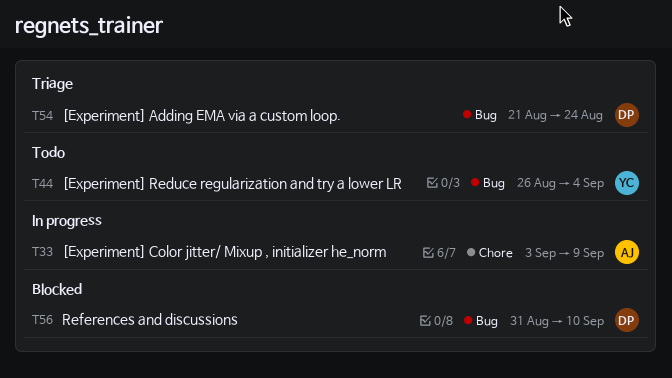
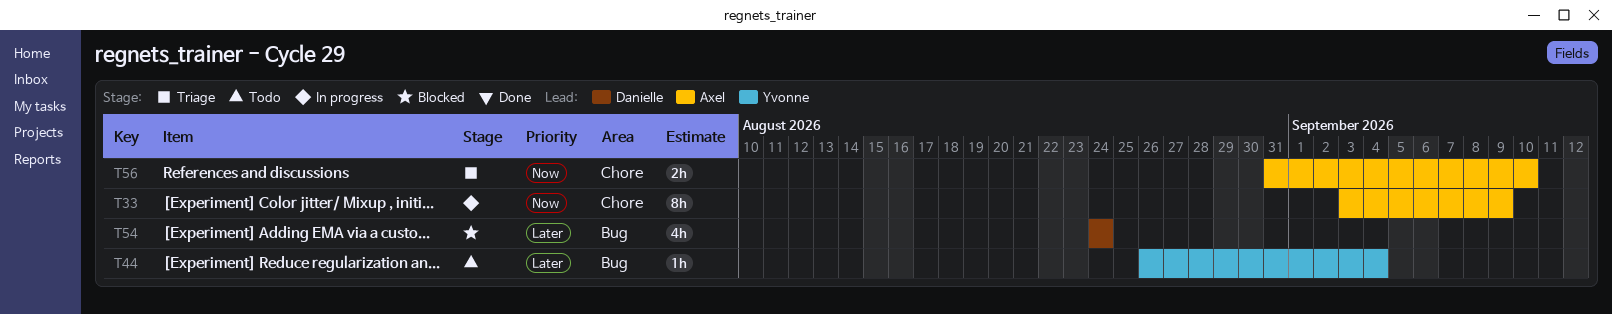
T54, status: Triage -> Blocked
T54, start: Aug 21 -> Aug 24
T56, status: Blocked -> Triage
T56, owner: Danielle -> Axel
T56, label: Bug -> Chore

